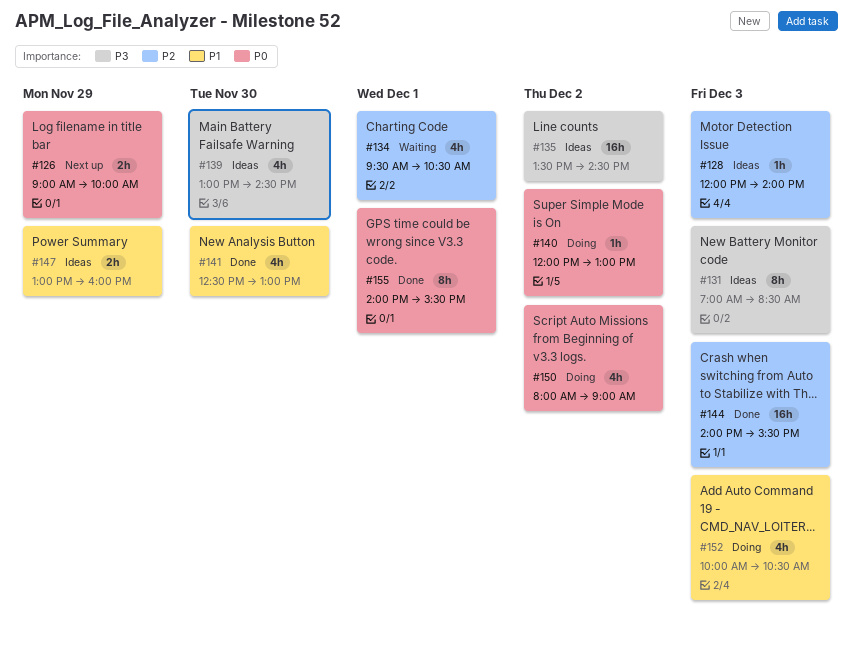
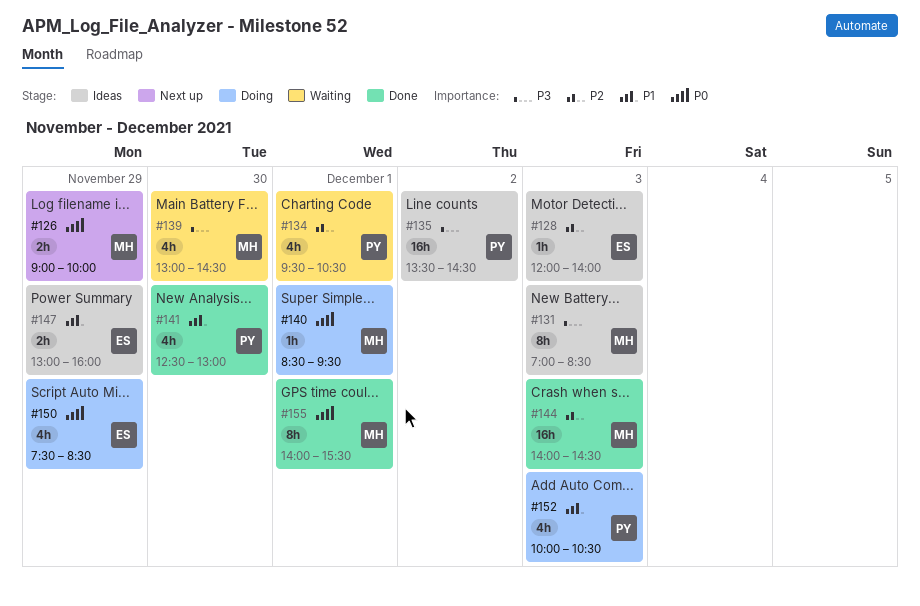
#139, status: Ideas -> Waiting
#140, day: Dec 2 -> Dec 1
#140, begins: 12:00 -> 08:30
#140, ends: 13:00 -> 09:30
#144, ends: 15:30 -> 14:30
#150, day: Dec 2 -> Nov 29
#150, begins: 08:00 -> 07:30
#150, ends: 09:00 -> 08:30

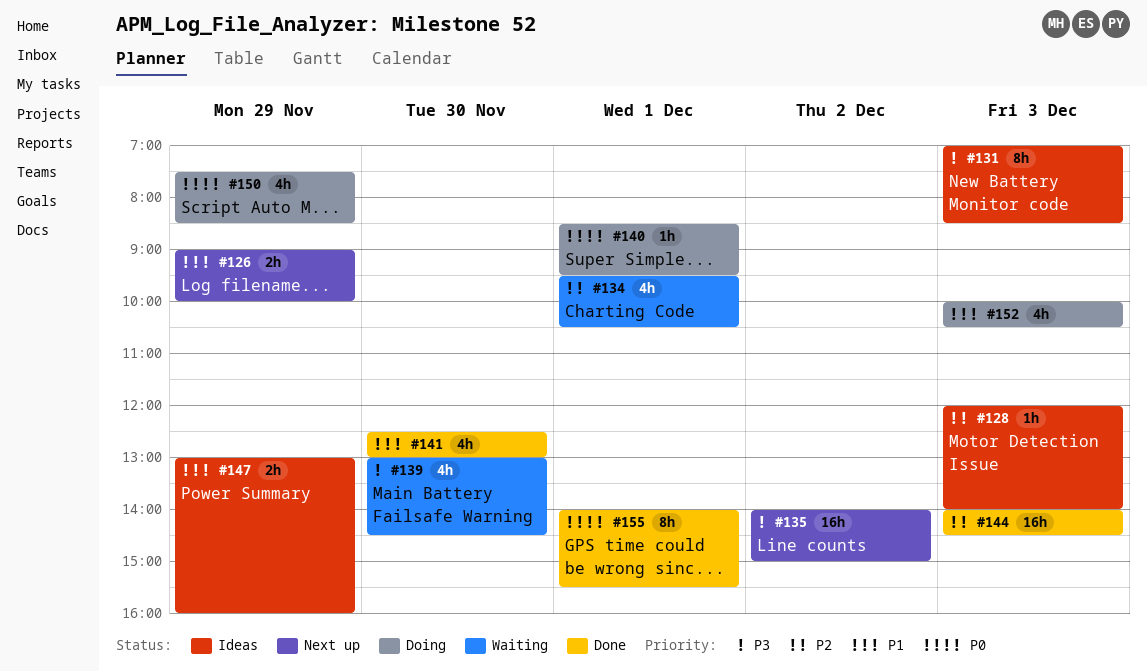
#126, priority: P0 -> P1
#135, status: Ideas -> Next up
#135, begins: 13:30 -> 14:00
#135, ends: 14:30 -> 15:00

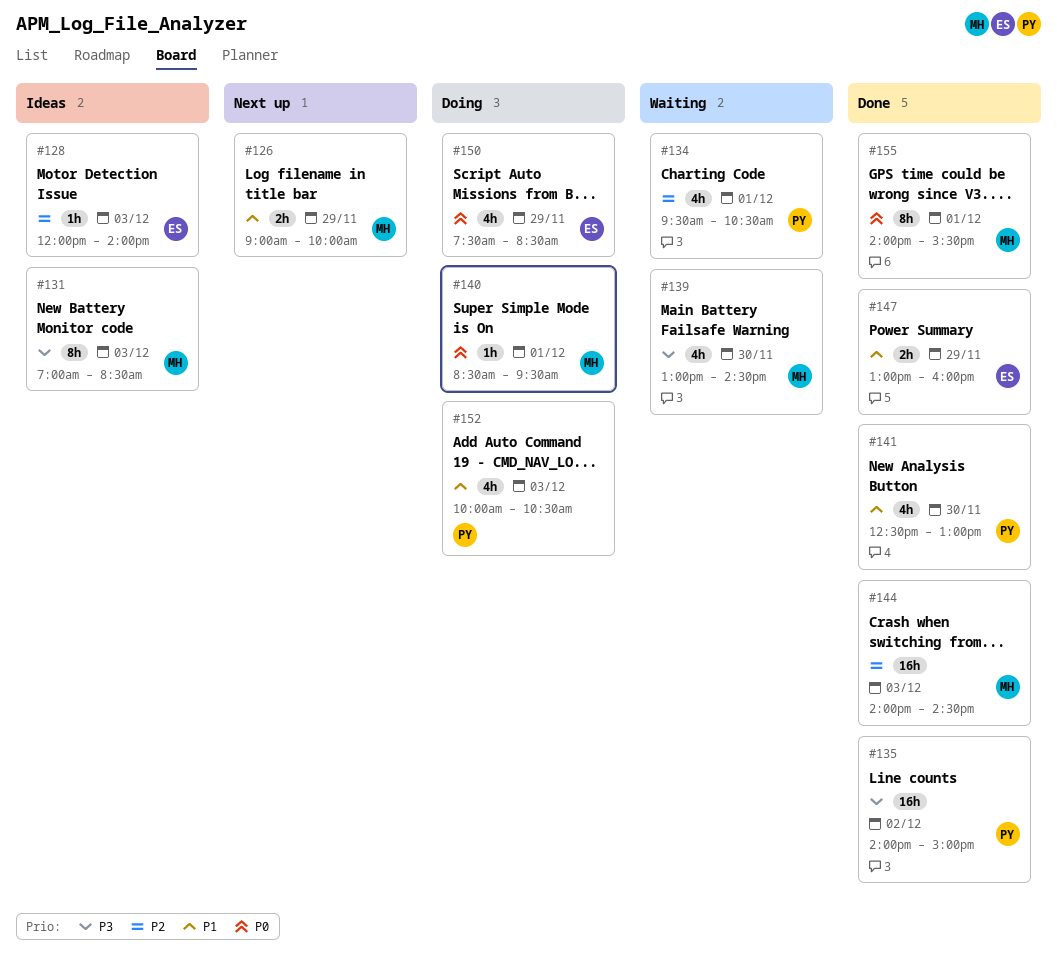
#135, status: Next up -> Done
#147, status: Ideas -> Done

